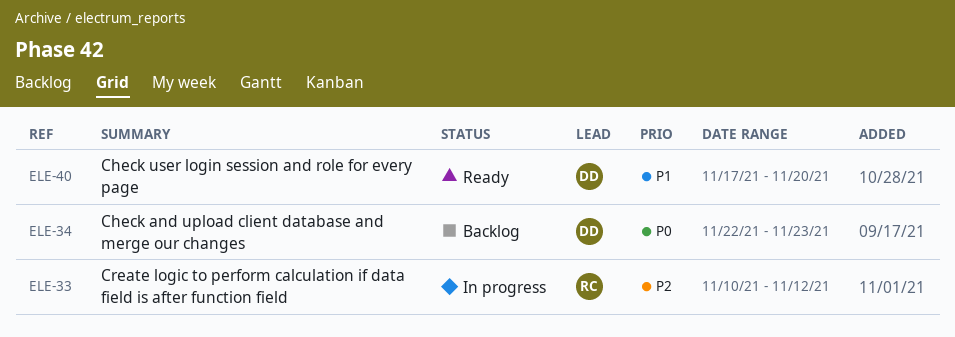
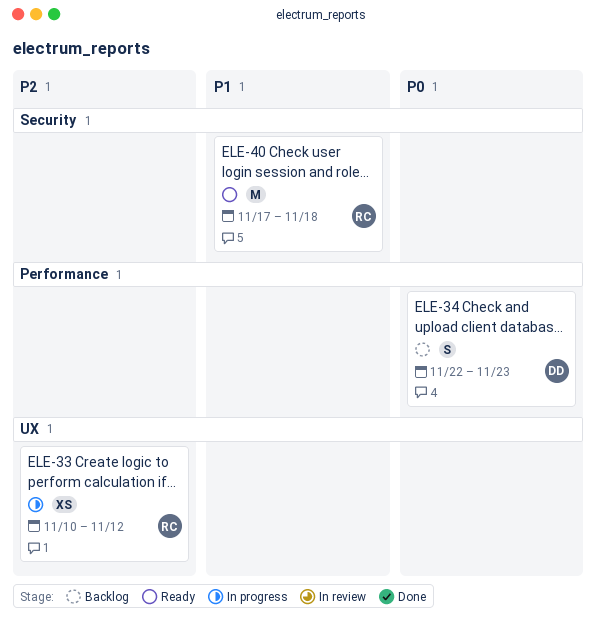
ELE-40, owner: DD -> RC
ELE-40, due: Nov 20 -> Nov 18

